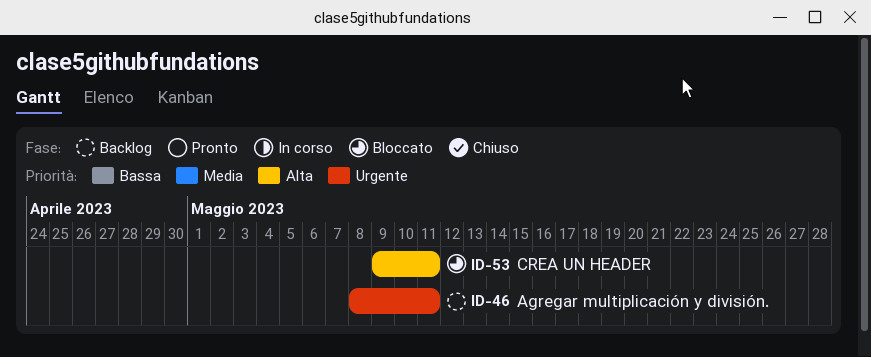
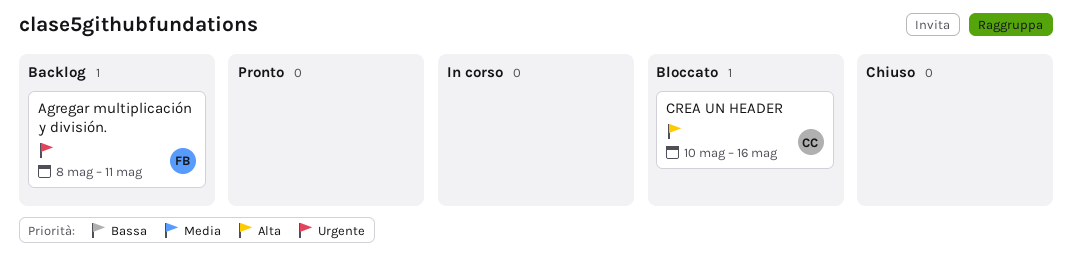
CREA UN HEADER, start: May 9 -> May 10
CREA UN HEADER, due: May 11 -> May 16

